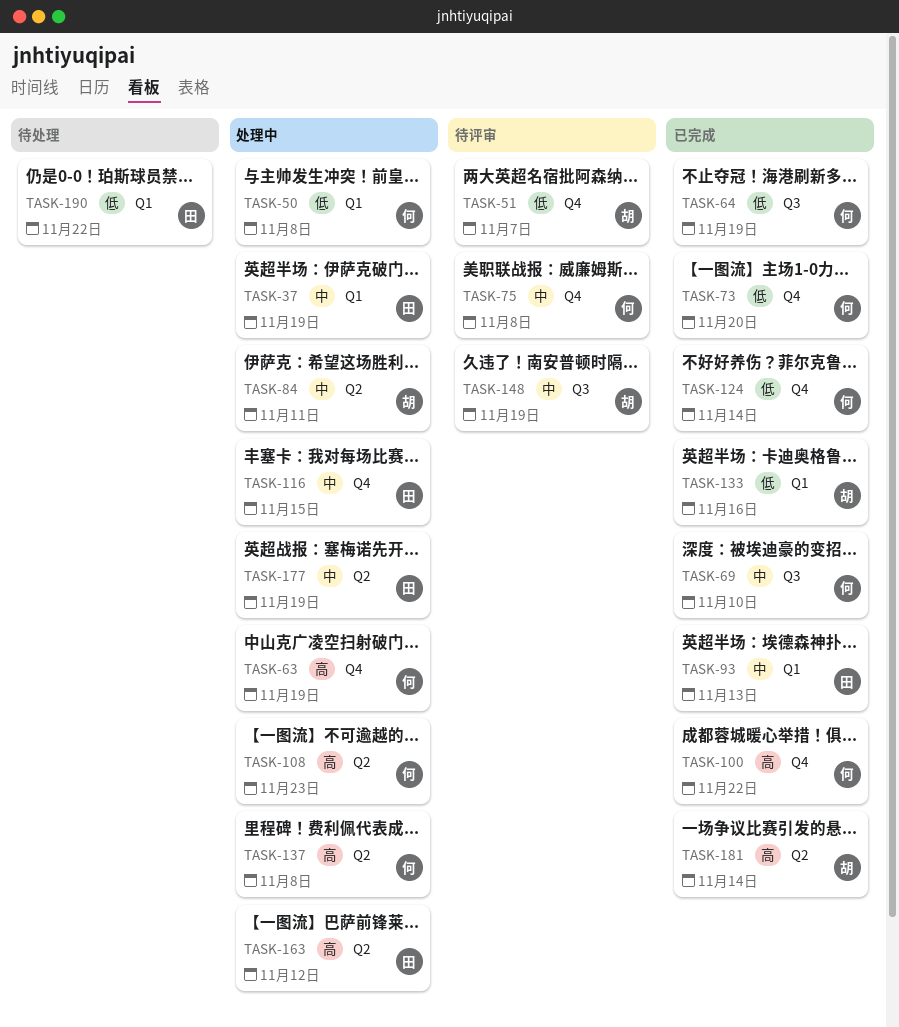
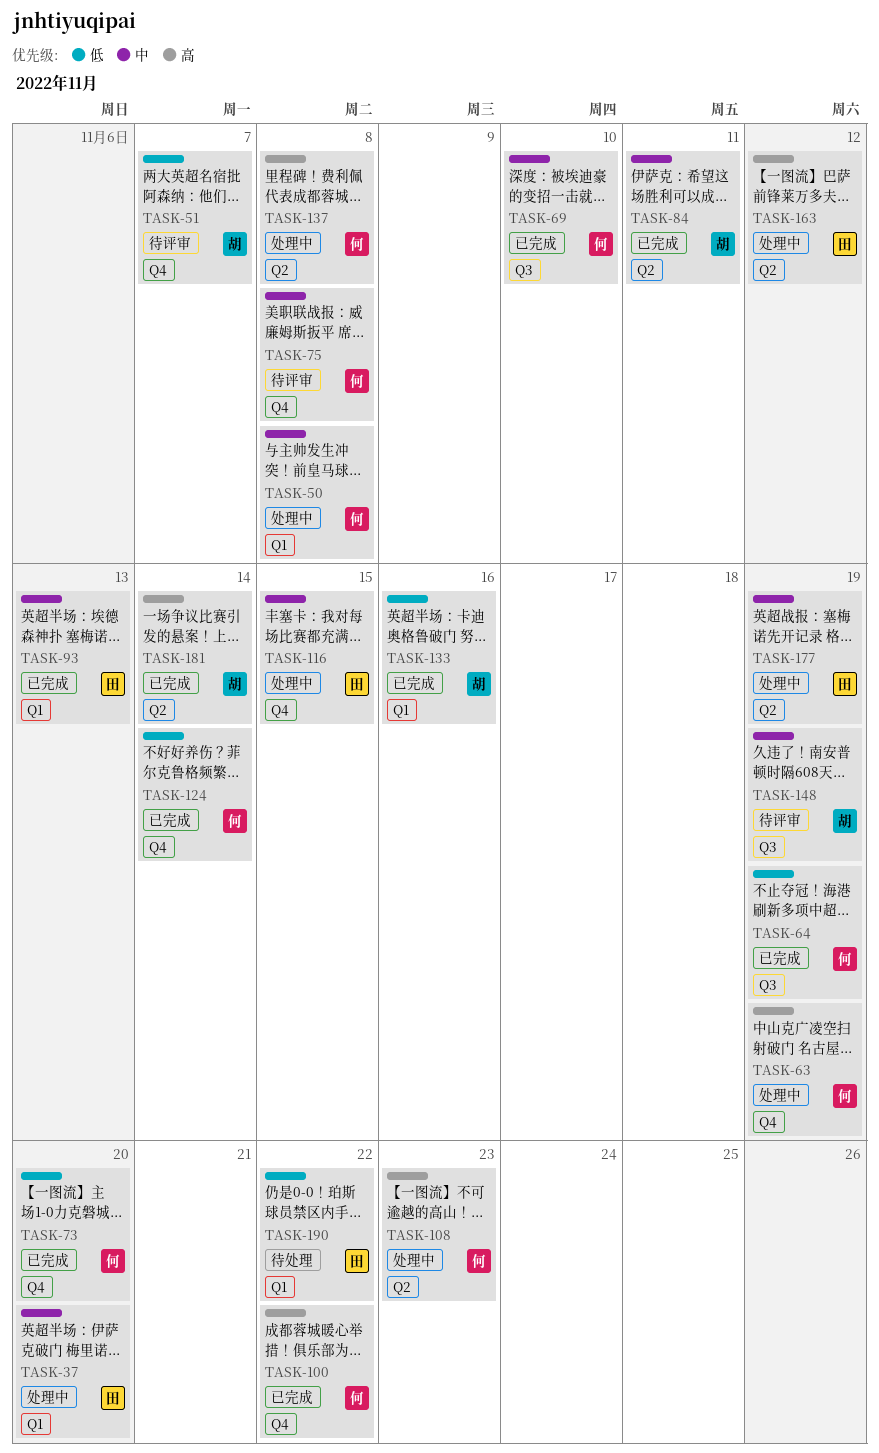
TASK-37, due: Nov 19 -> Nov 20
TASK-50, priority: 低 -> 中
TASK-84, status: 处理中 -> 已完成

